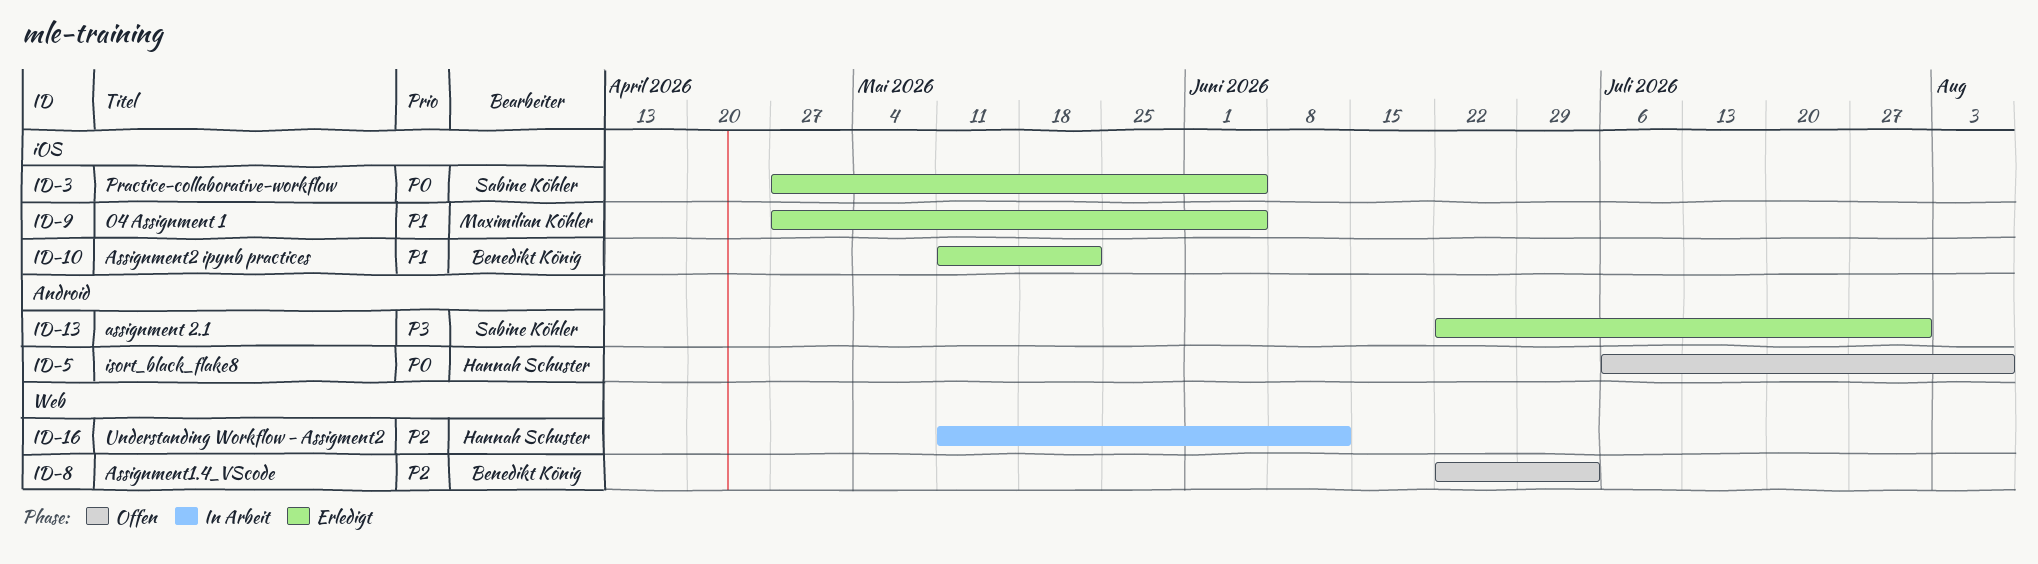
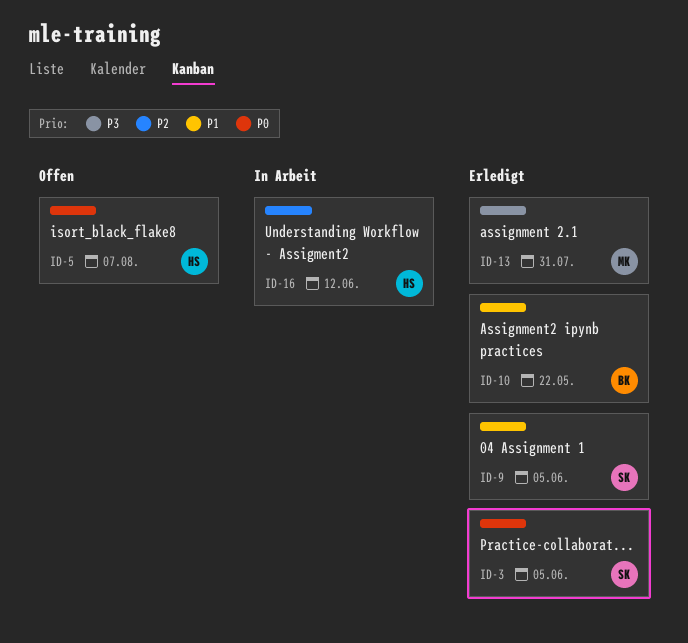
ID-8: present -> none
ID-9, owner: Maximilian Köhler -> Sabine Köhler
ID-13, owner: Sabine Köhler -> Maximilian Köhler

